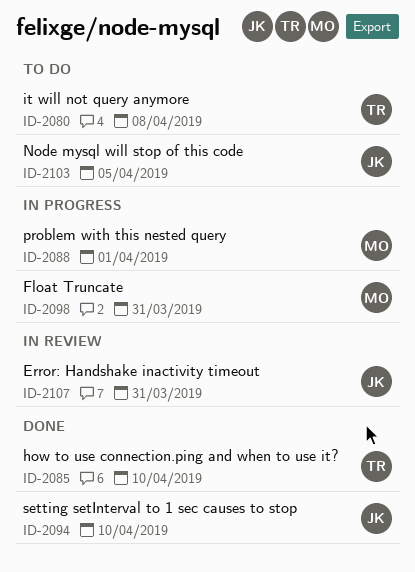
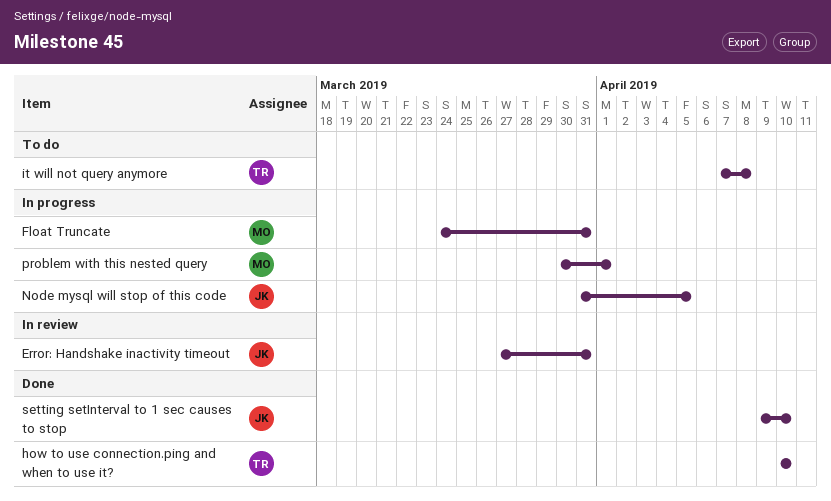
Node mysql will stop of this code, status: To do -> In progress

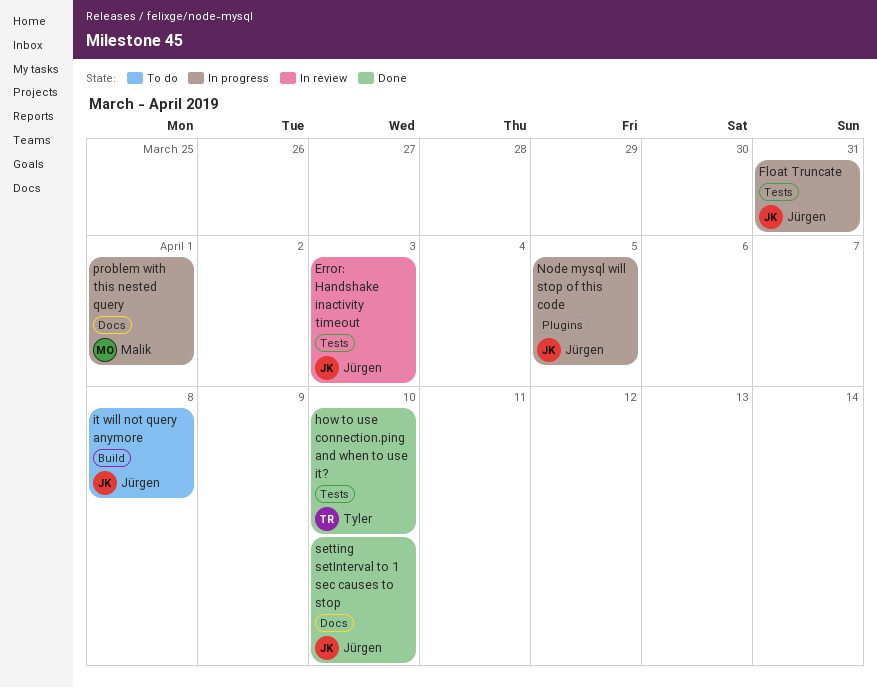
Error: Handshake inactivity timeout, due: Mar 31 -> Apr 3
Float Truncate, owner: Malik -> Jürgen
it will not query anymore, owner: Tyler -> Jürgen

